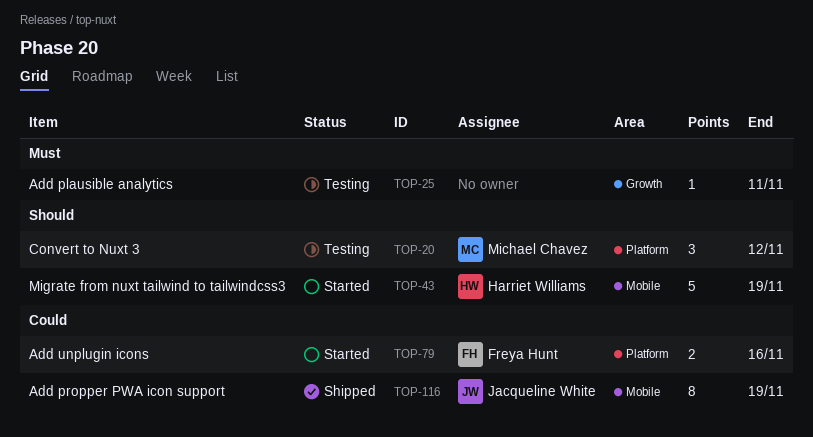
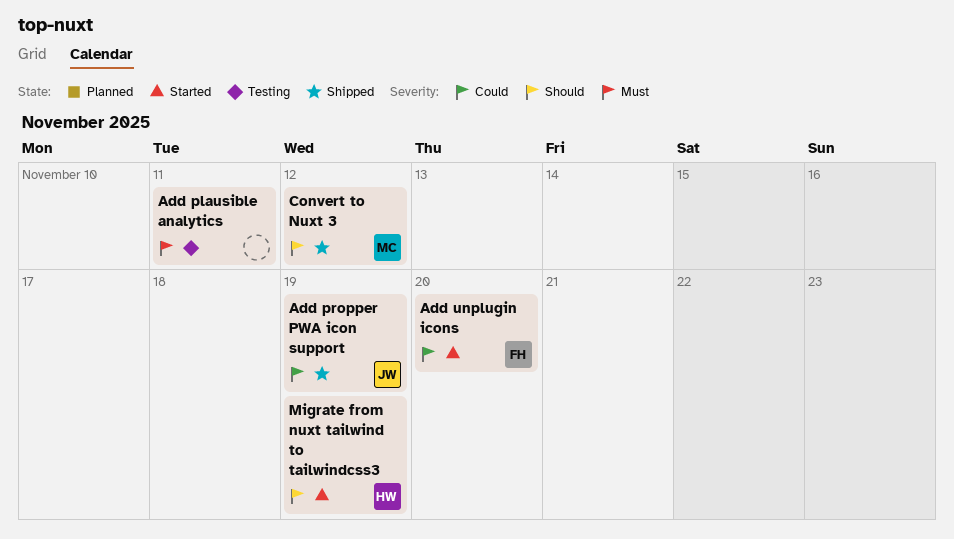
Add unplugin icons, due: Nov 16 -> Nov 20
Convert to Nuxt 3, status: Testing -> Shipped

